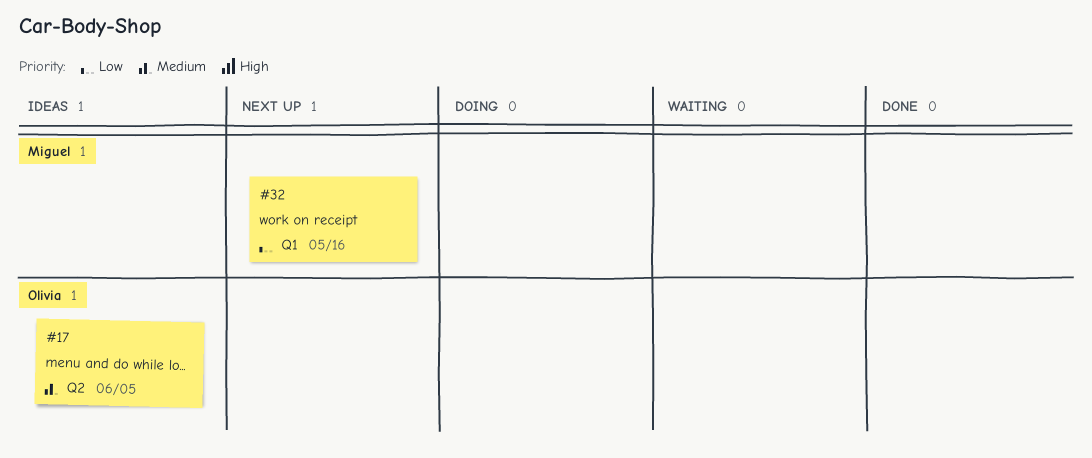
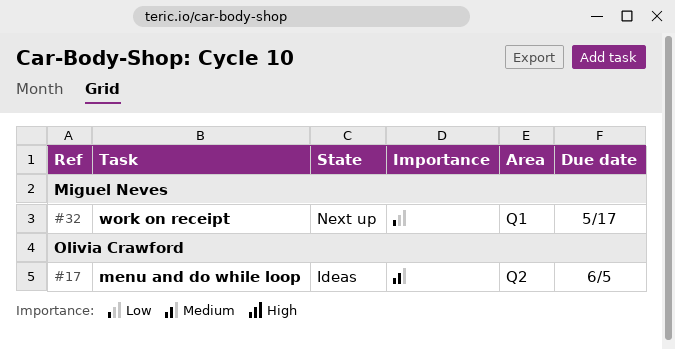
#32, due: May 16 -> May 17

